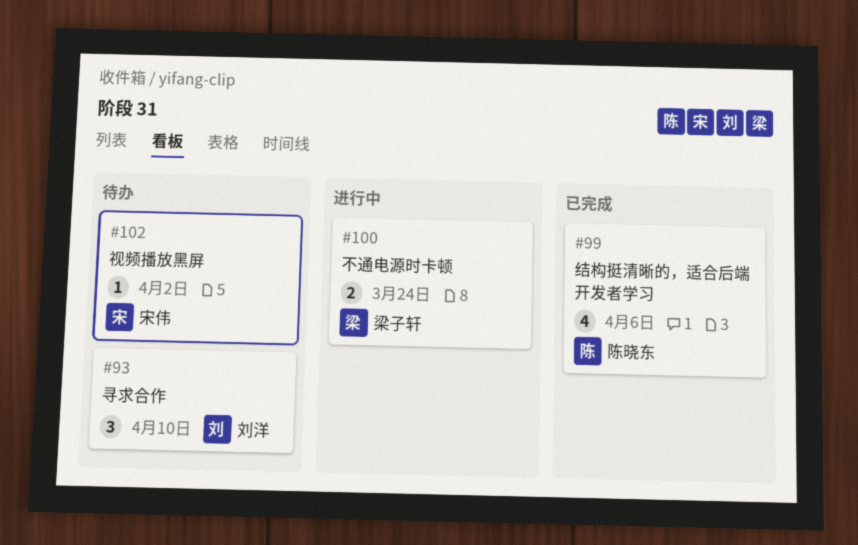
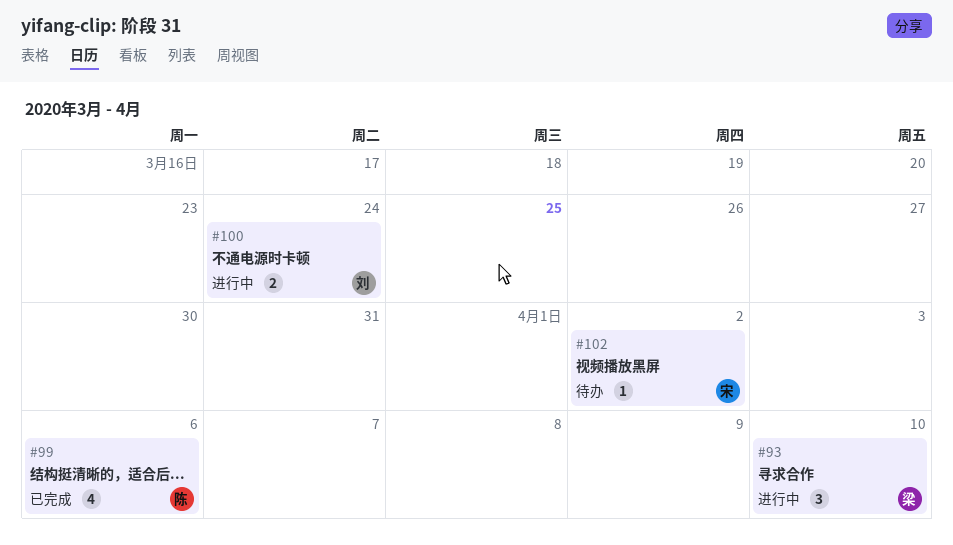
#93, status: 待办 -> 进行中
#93, owner: 刘洋 -> 梁子轩
#100, owner: 梁子轩 -> 刘洋

